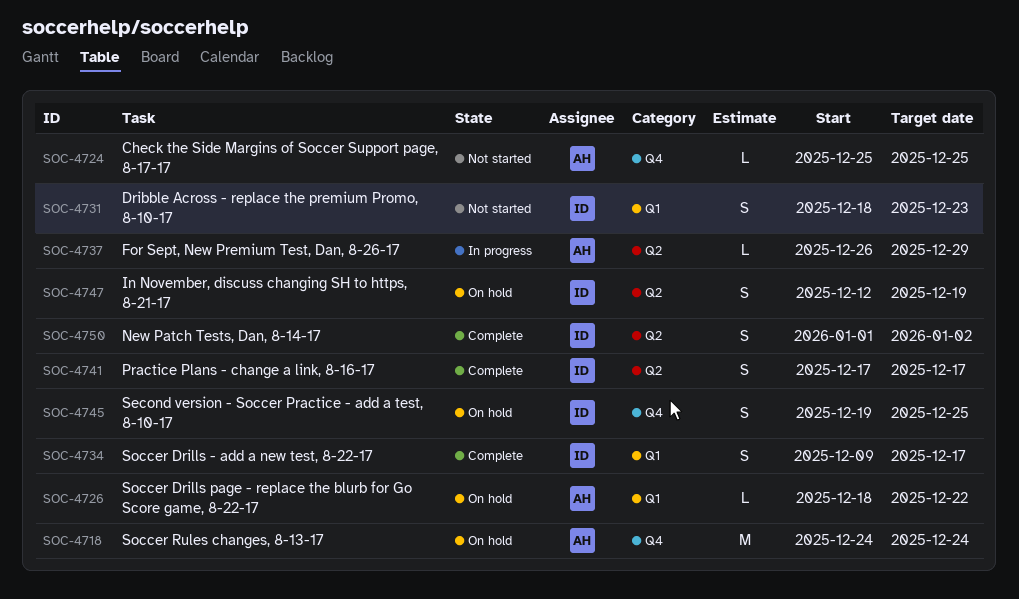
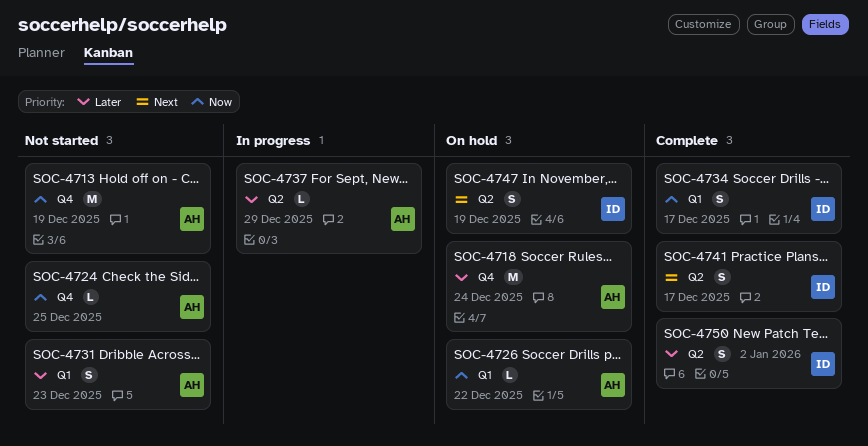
SOC-4713: none -> present
SOC-4731, owner: ID -> AH
SOC-4745: present -> none

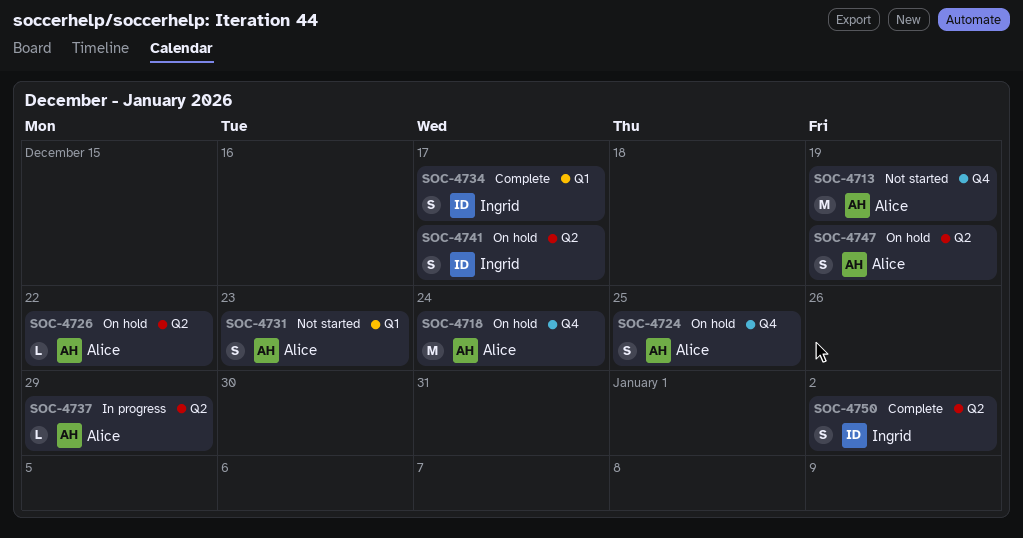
SOC-4724, status: Not started -> On hold
SOC-4724, estimate: L -> S
SOC-4726, label: Q1 -> Q2
SOC-4741, status: Complete -> On hold
SOC-4747, owner: Ingrid -> Alice

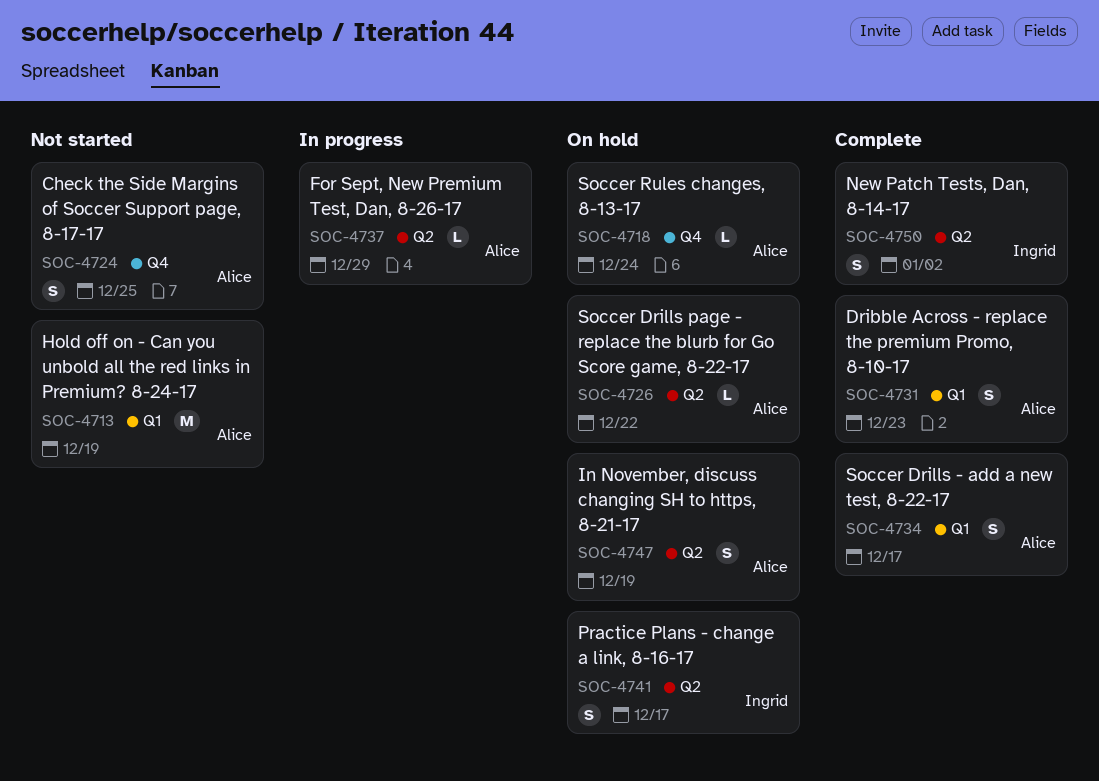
SOC-4713, label: Q4 -> Q1
SOC-4718, estimate: M -> L
SOC-4724, status: On hold -> Not started
SOC-4731, status: Not started -> Complete
SOC-4734, owner: Ingrid -> Alice

